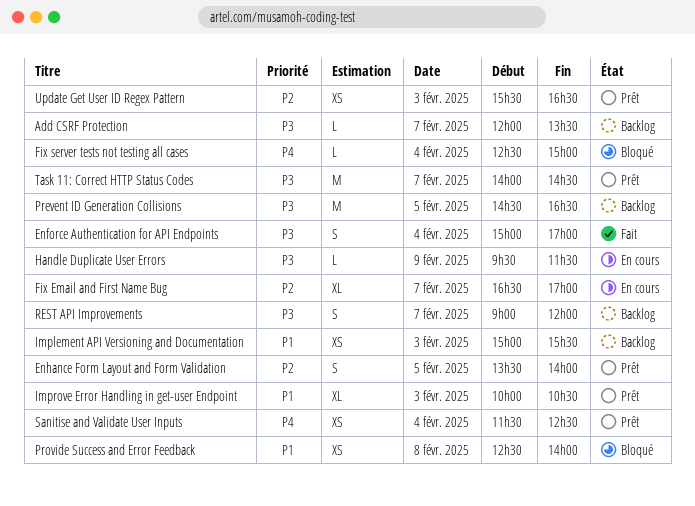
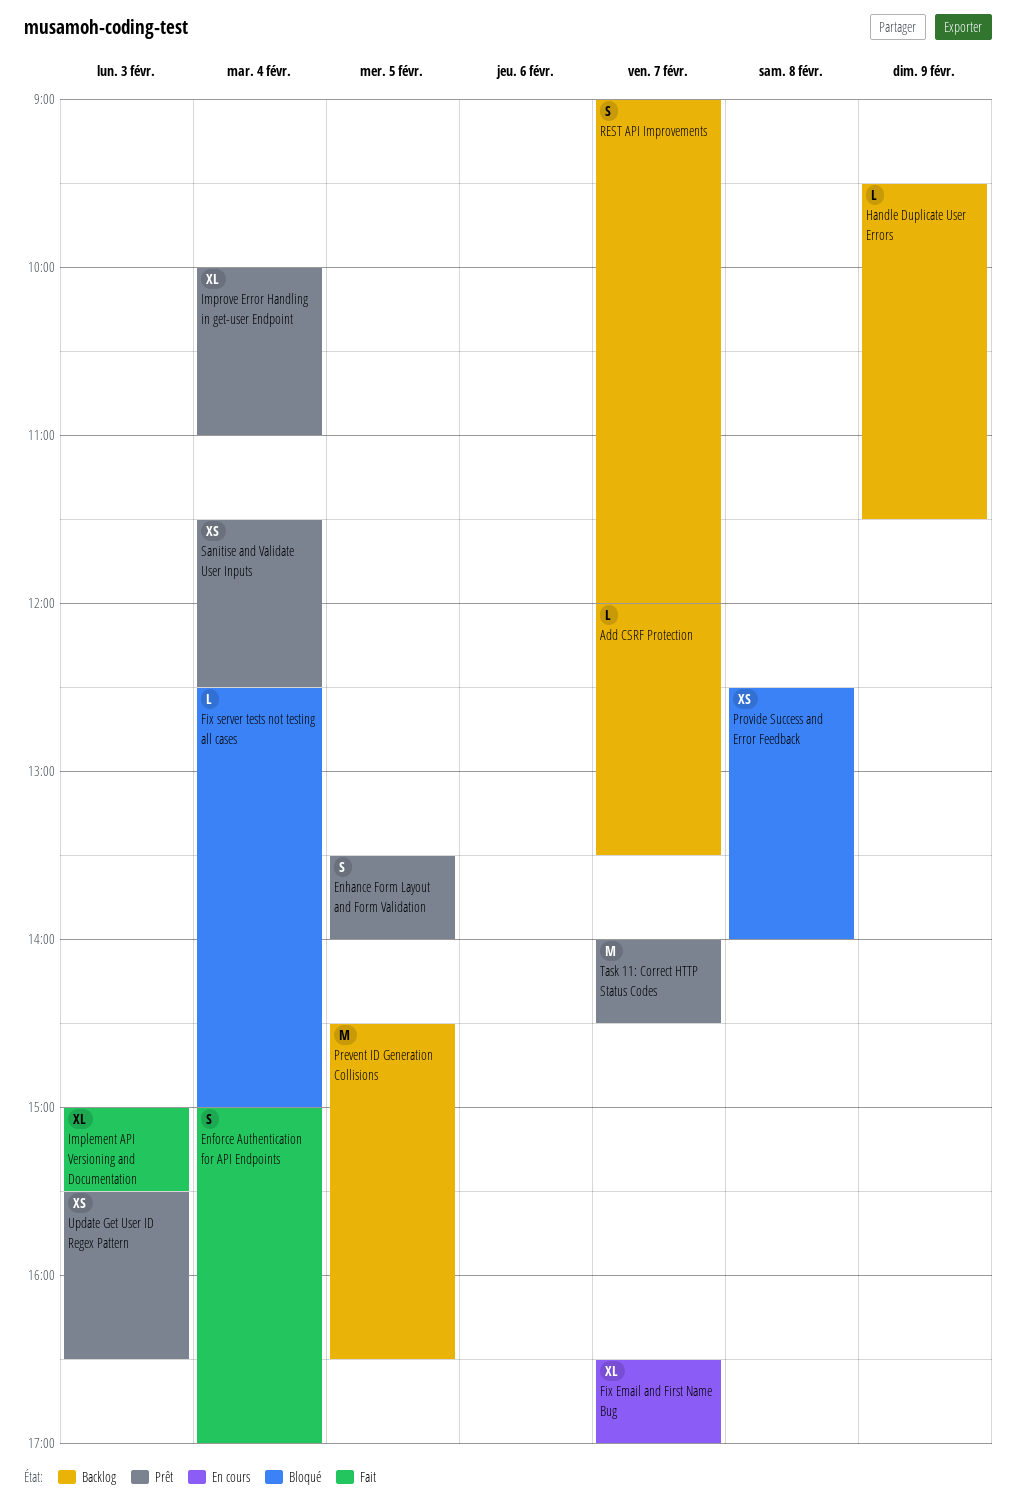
Handle Duplicate User Errors, status: En cours -> Backlog
Implement API Versioning and Documentation, status: Backlog -> Fait
Implement API Versioning and Documentation, estimate: XS -> XL
Improve Error Handling in get-user Endpoint, day: Feb 3 -> Feb 4
Improve Error Handling in get-user Endpoint, ends: 10:30 -> 11:00

